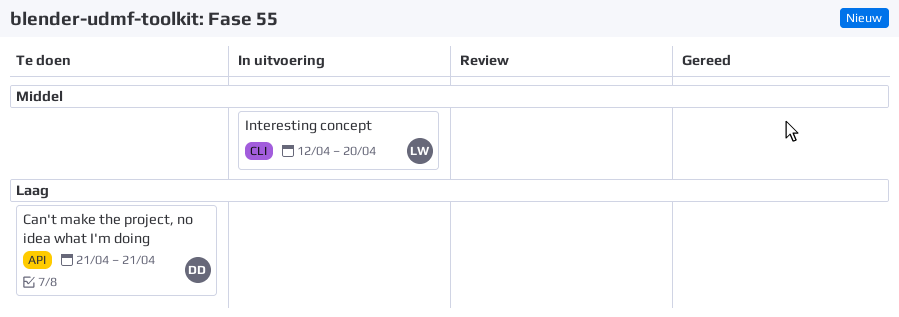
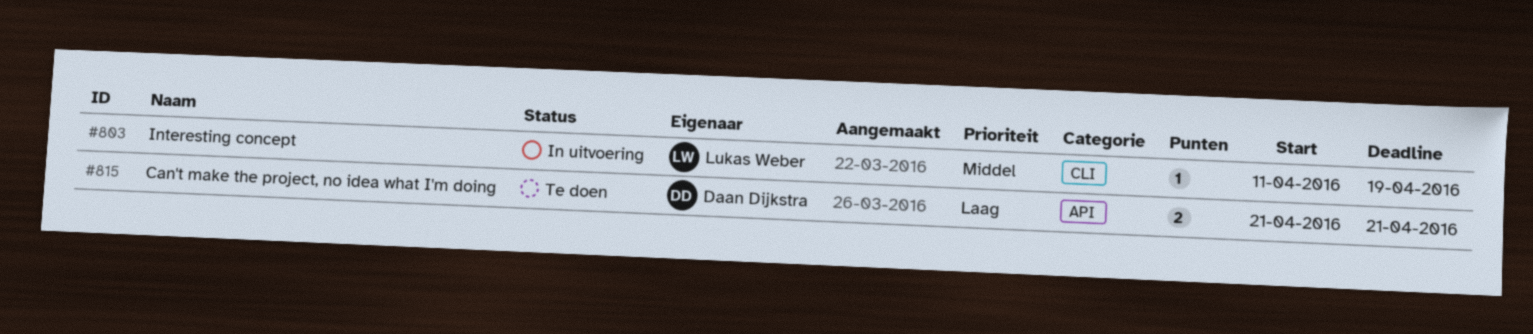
Interesting concept, start: Apr 12 -> Apr 11
Interesting concept, due: Apr 20 -> Apr 19

